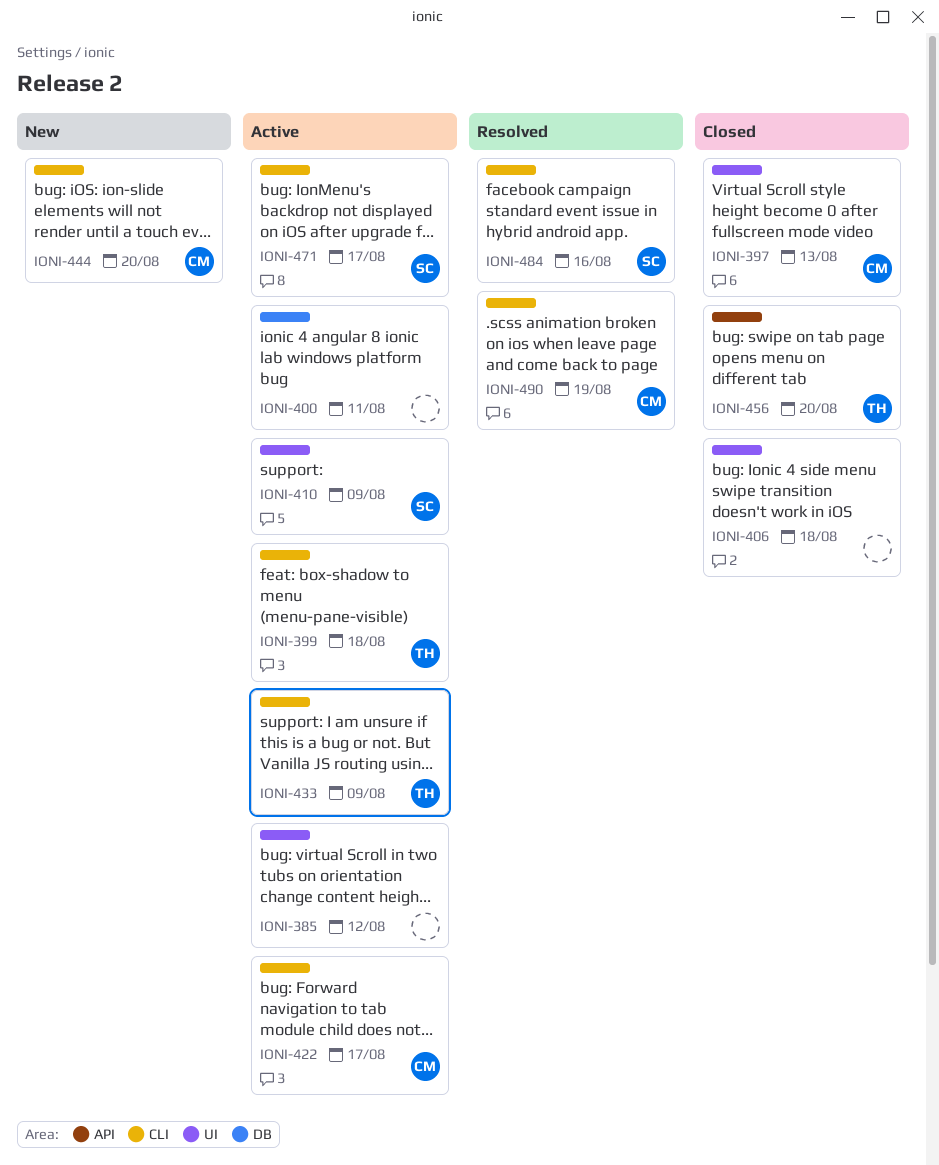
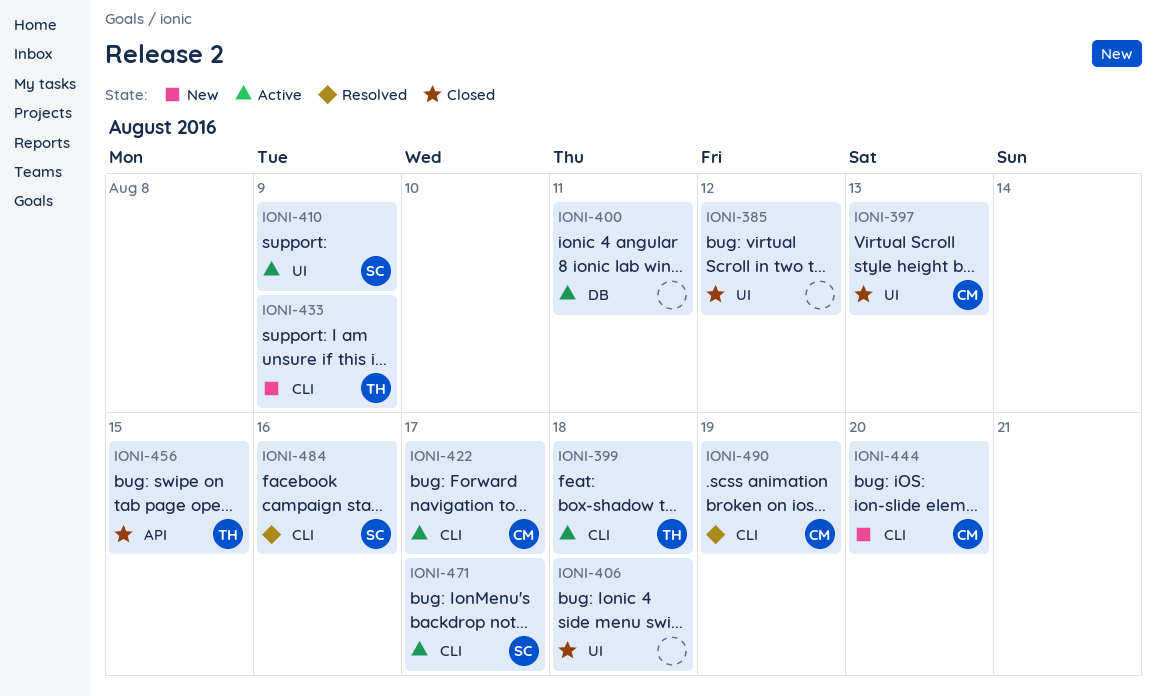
IONI-385, status: Active -> Closed
IONI-433, status: Active -> New
IONI-456, due: Aug 20 -> Aug 15

